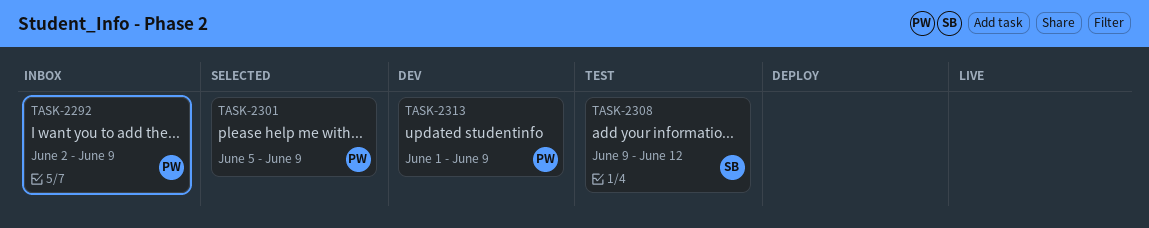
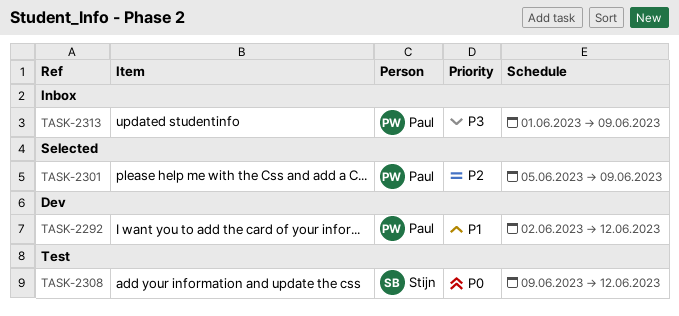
TASK-2292, status: Inbox -> Dev
TASK-2292, due: Jun 9 -> Jun 12
TASK-2313, status: Dev -> Inbox

